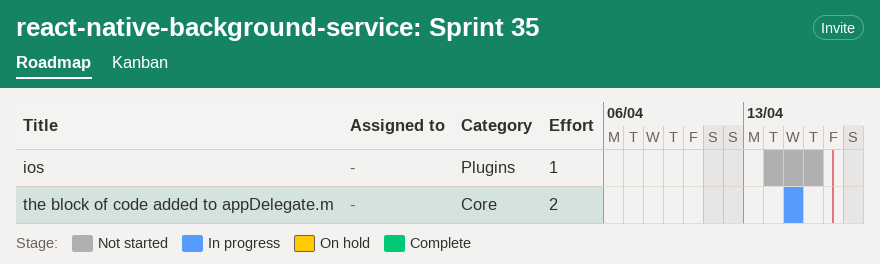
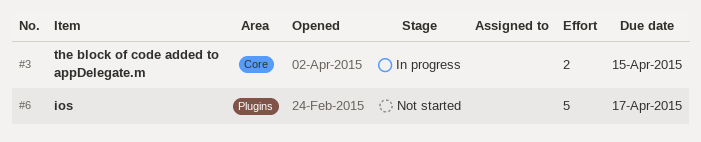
ios, estimate: 1 -> 5
ios, due: Apr 16 -> Apr 17

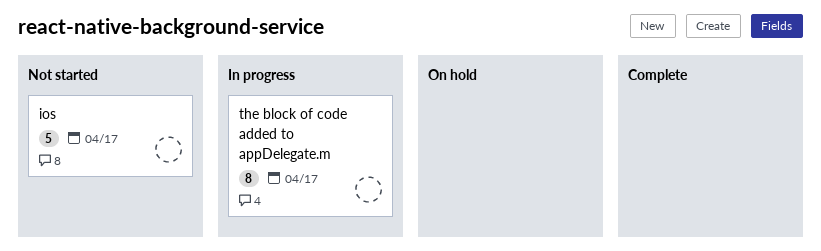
the block of code added to appDelegate.m, estimate: 2 -> 8
the block of code added to appDelegate.m, due: Apr 15 -> Apr 17

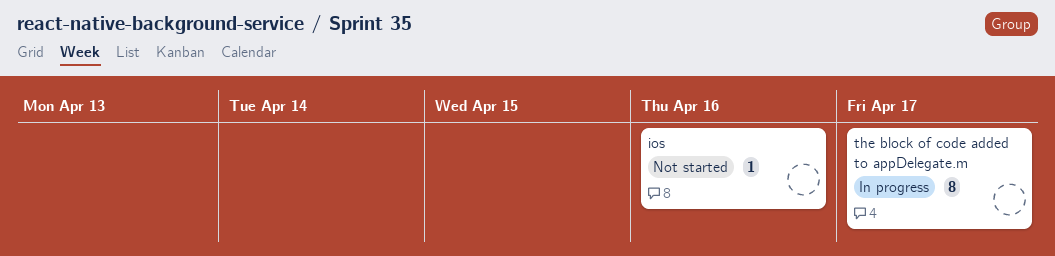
ios, estimate: 5 -> 1
ios, due: Apr 17 -> Apr 16

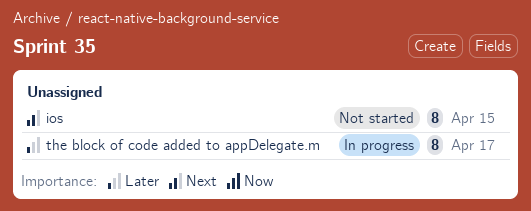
ios, estimate: 1 -> 8
ios, due: Apr 16 -> Apr 15

